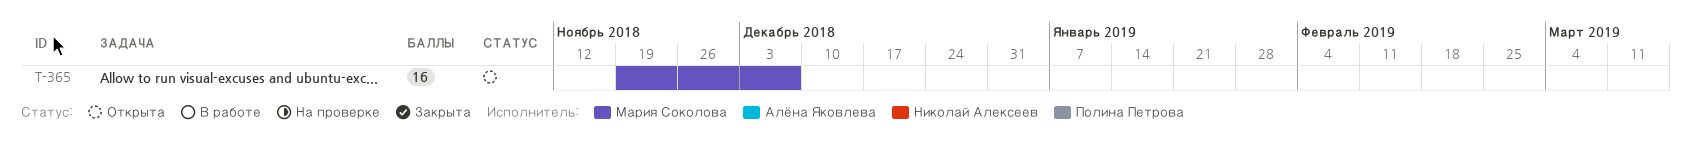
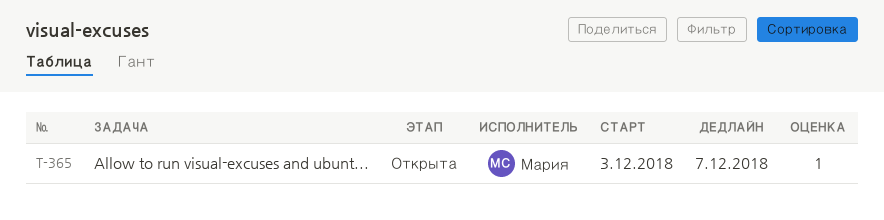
T-365, estimate: 16 -> 1
T-365, start: Nov 19 -> Dec 3

